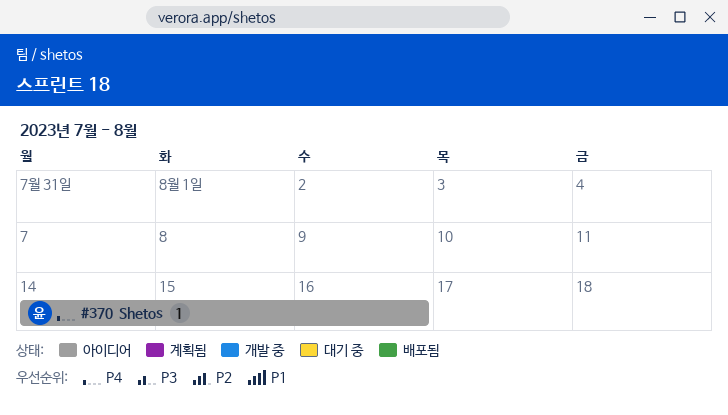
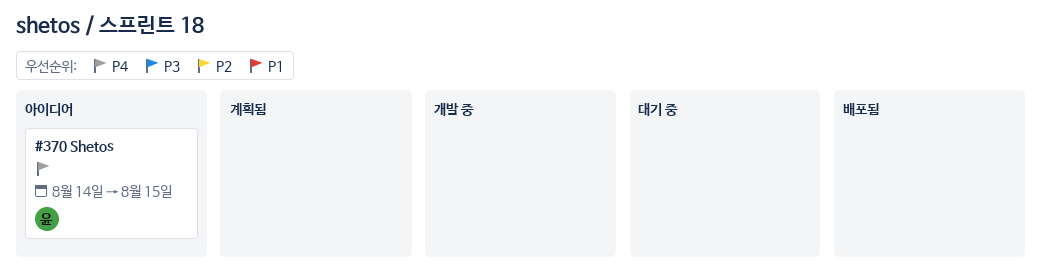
#370, due: Aug 16 -> Aug 15

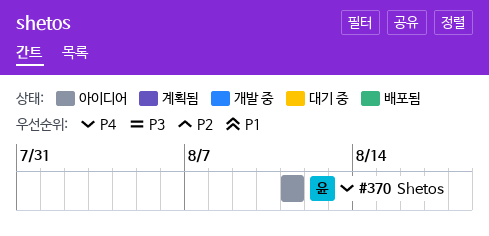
#370, start: Aug 14 -> Aug 11
#370, due: Aug 15 -> Aug 11

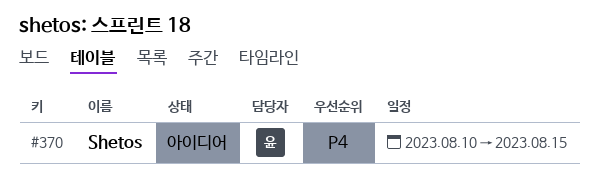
#370, start: Aug 11 -> Aug 10
#370, due: Aug 11 -> Aug 15

